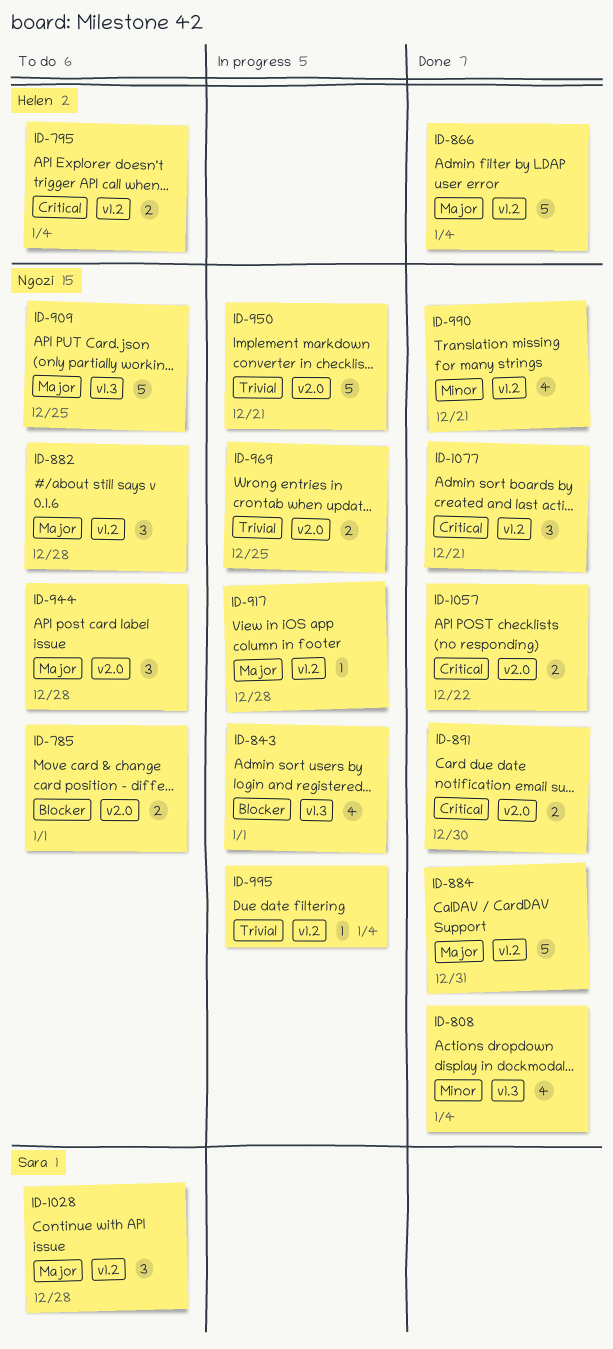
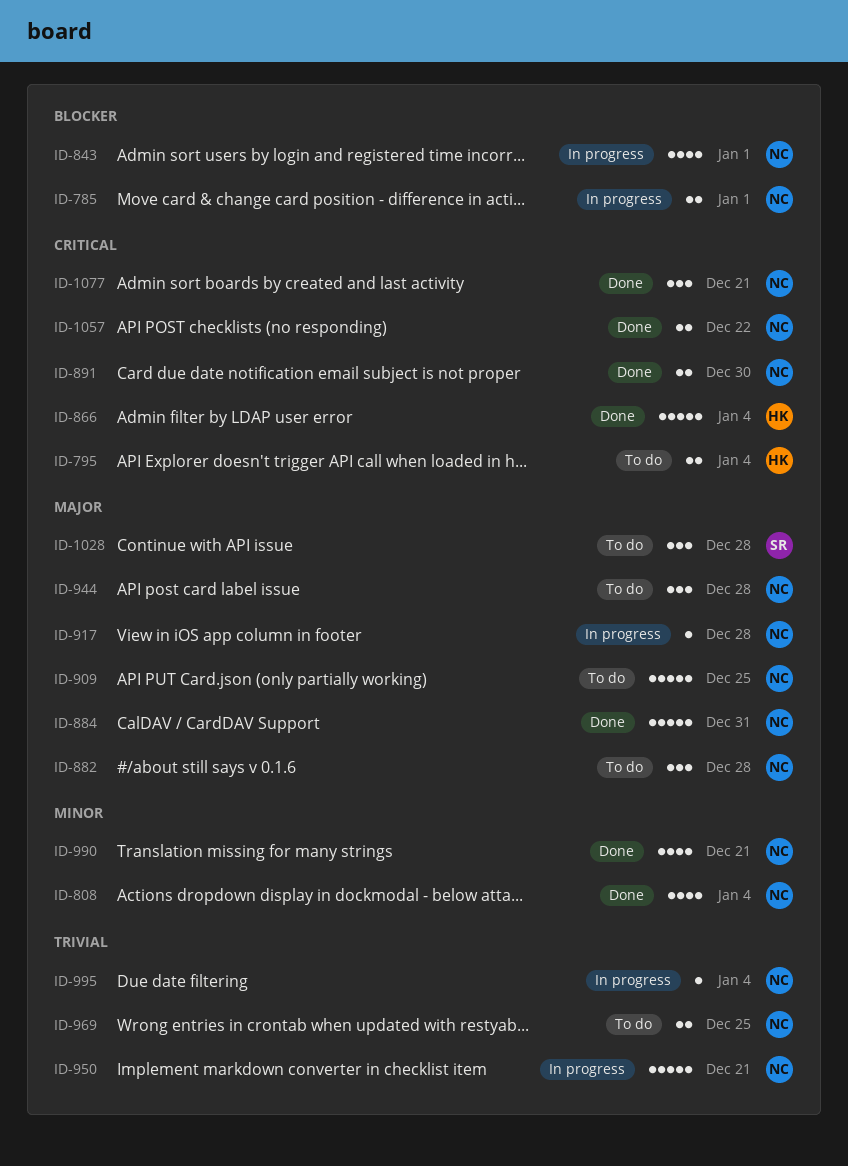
ID-785, status: To do -> In progress
ID-866, priority: Major -> Critical
ID-969, status: In progress -> To do

